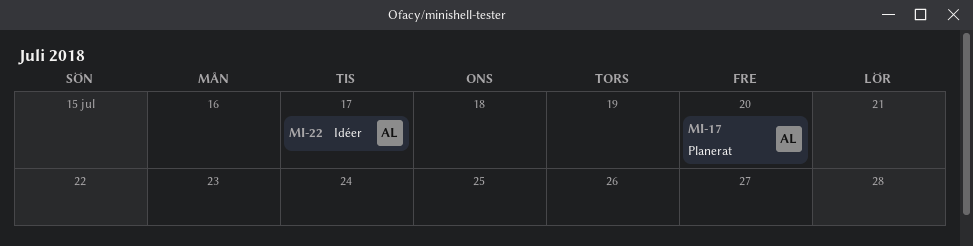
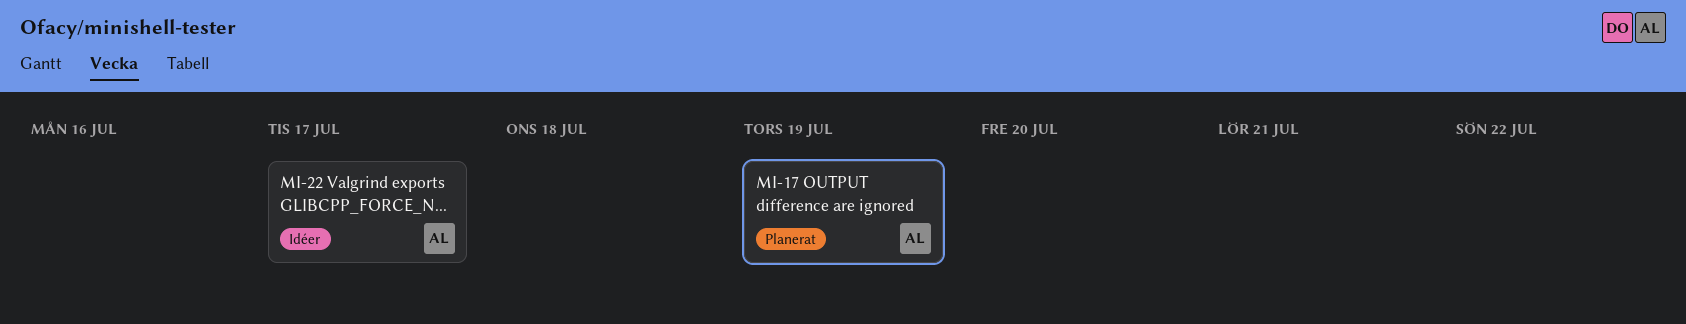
MI-17, due: Jul 20 -> Jul 19

